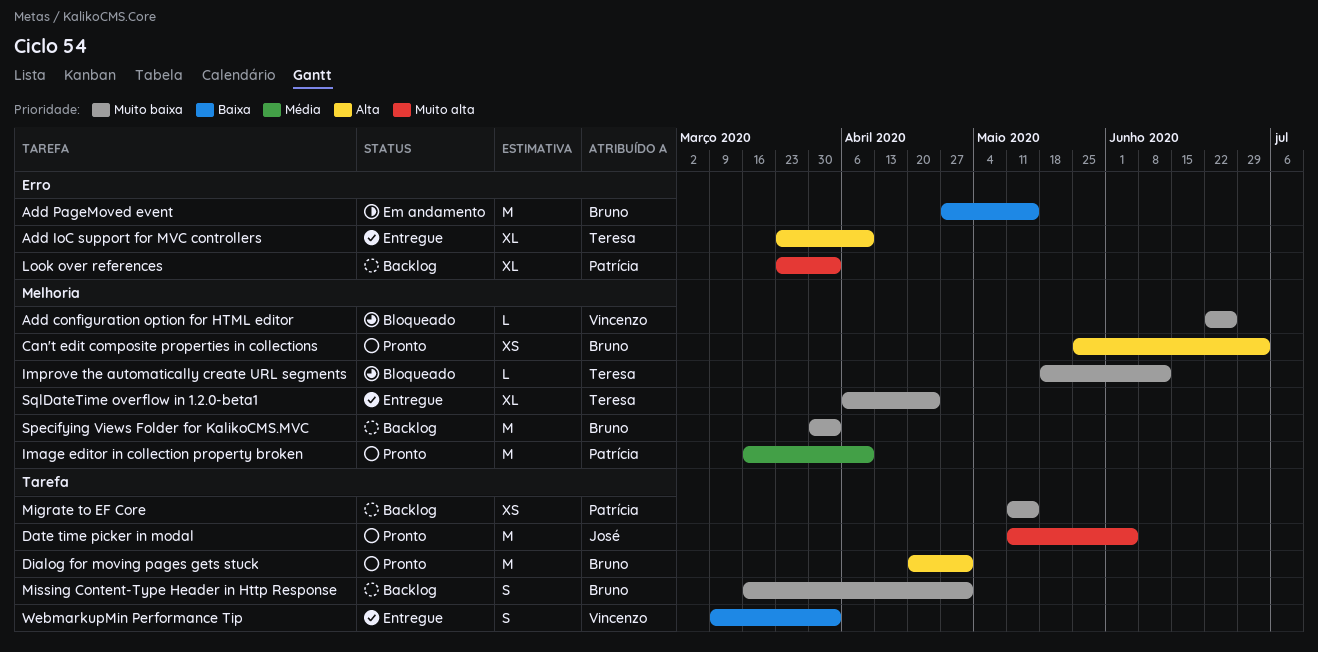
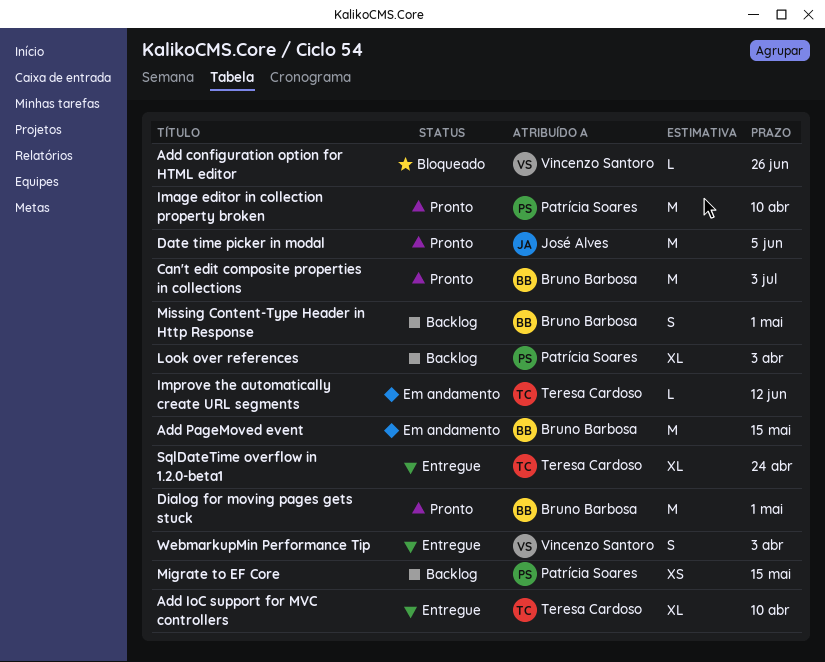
Can't edit composite properties in collections, estimate: XS -> M
Improve the automatically create URL segments, status: Bloqueado -> Em andamento
Specifying Views Folder for KalikoCMS.MVC: present -> none

